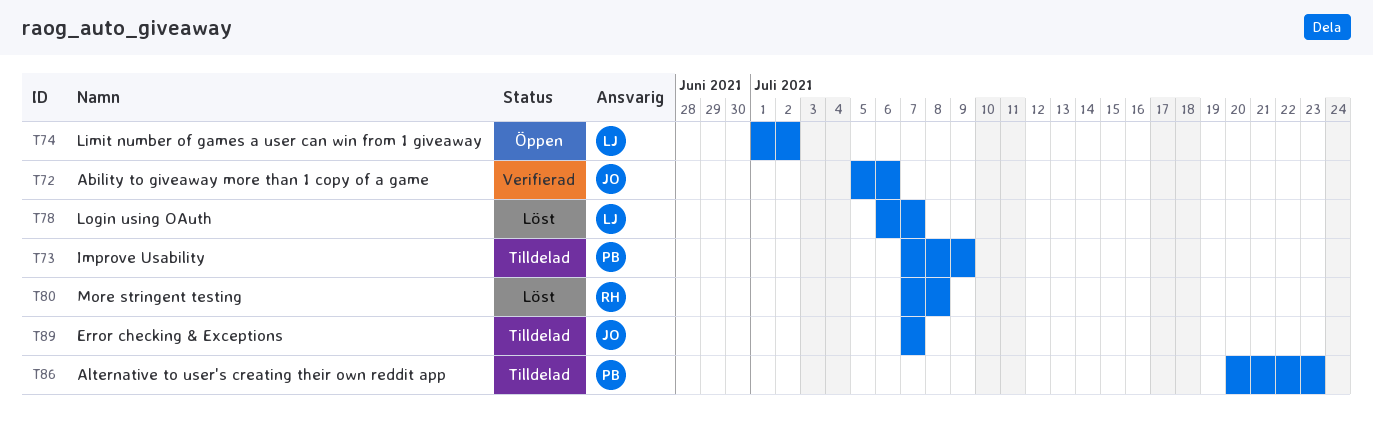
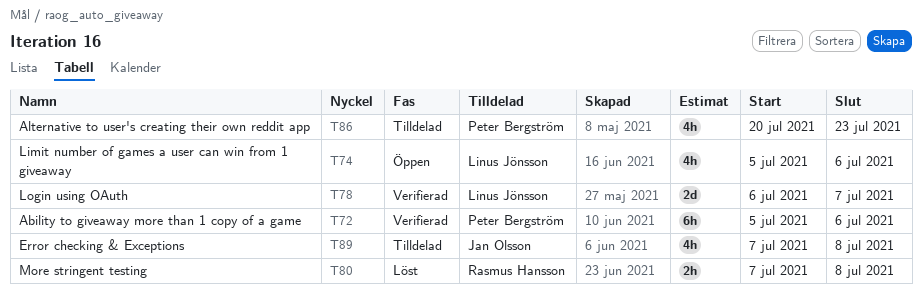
T72, owner: Jan Olsson -> Peter Bergström
T73: present -> none
T74, start: Jul 1 -> Jul 5
T74, due: Jul 2 -> Jul 6
T78, status: Löst -> Verifierad
T89, due: Jul 7 -> Jul 8

